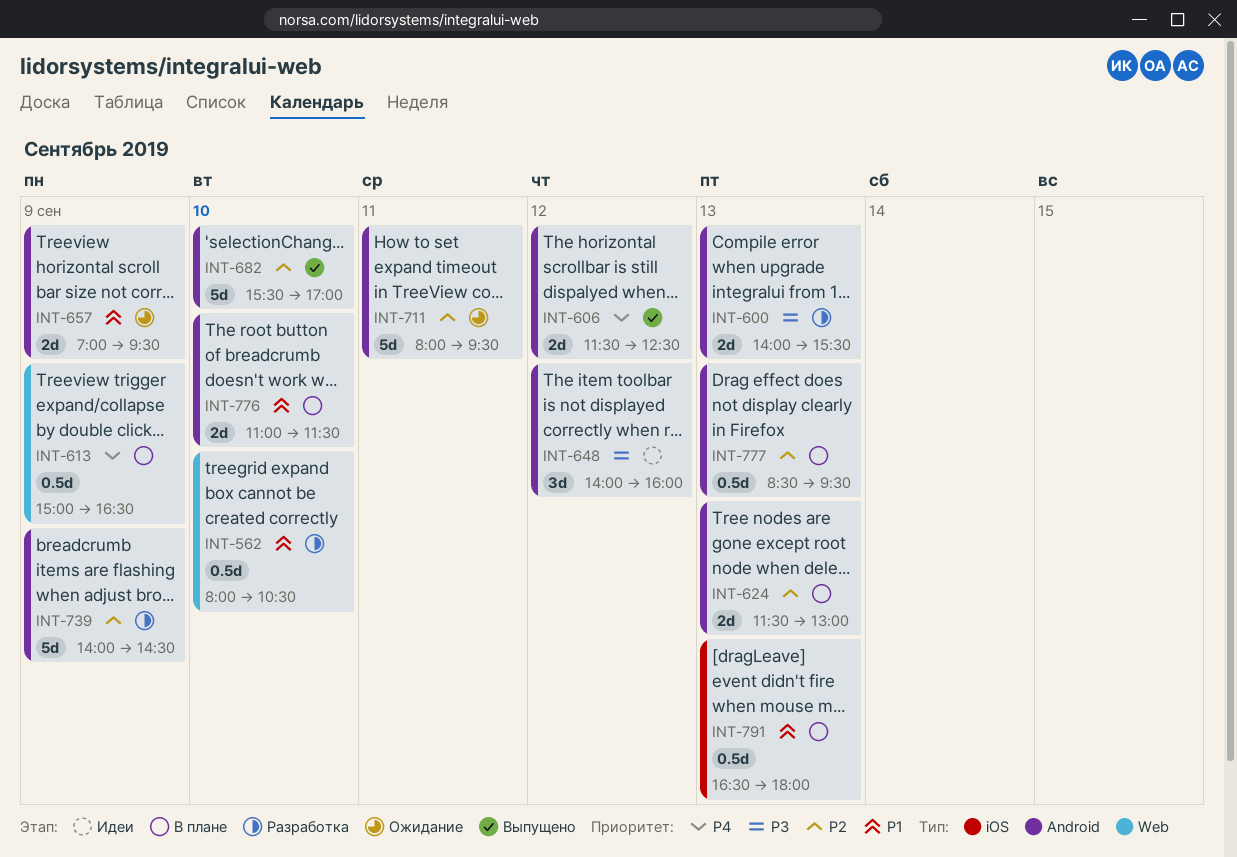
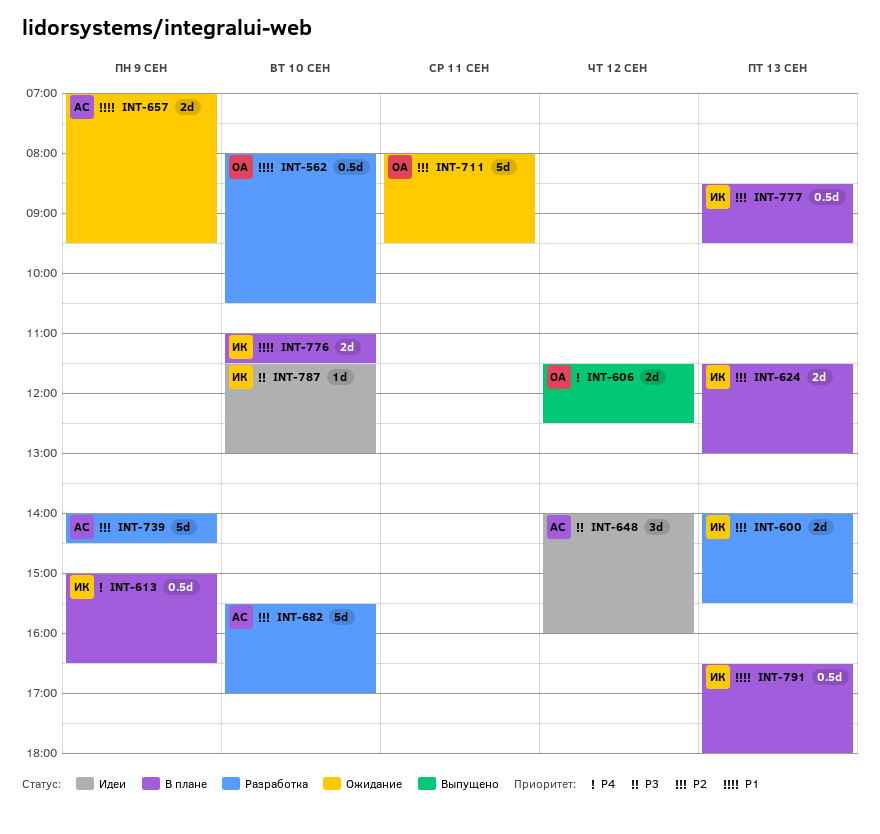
INT-600, priority: P3 -> P2
INT-682, status: Выпущено -> Разработка
INT-787: none -> present

